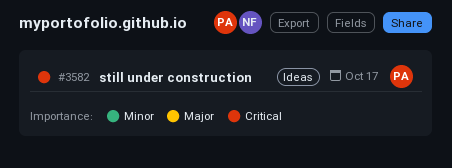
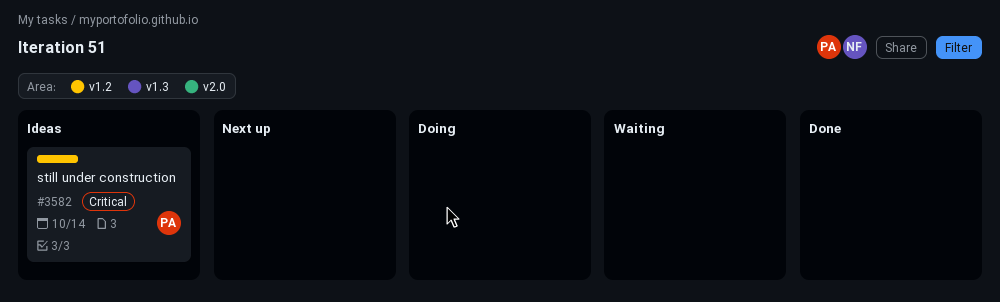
#3582, due: Oct 17 -> Oct 14

